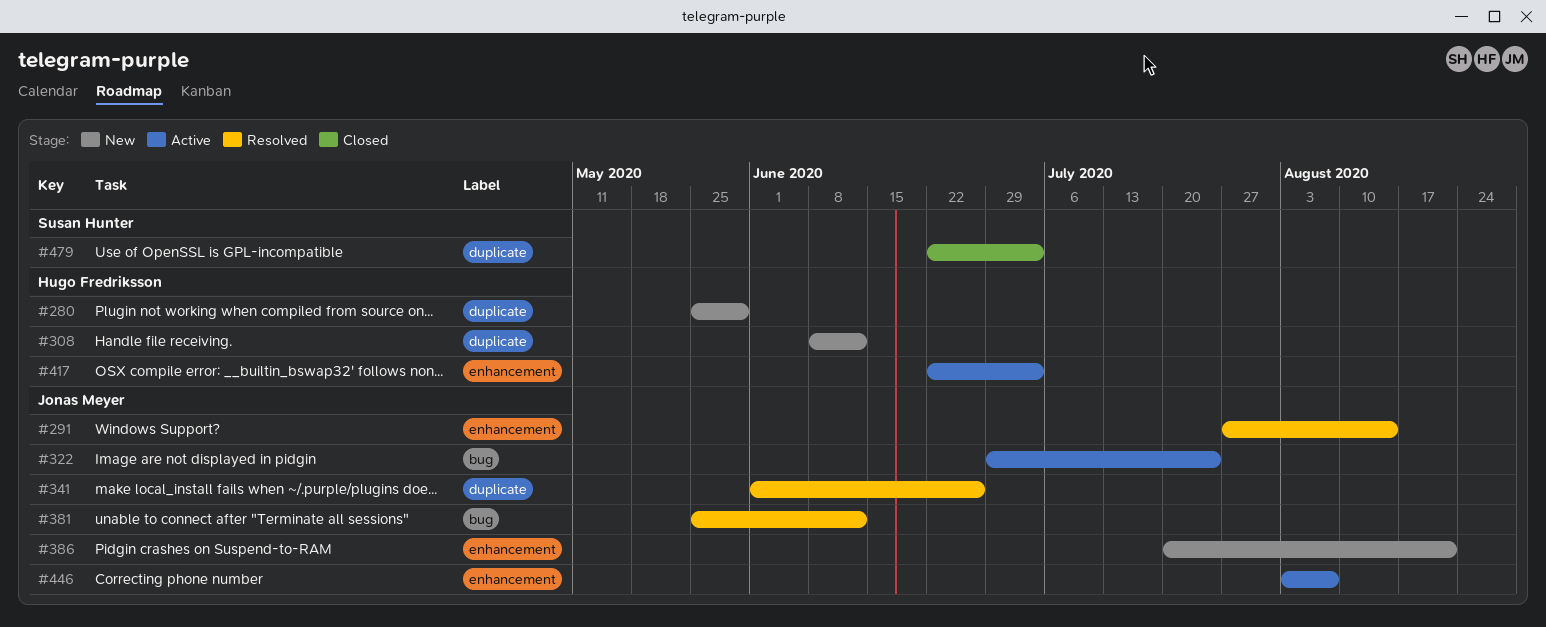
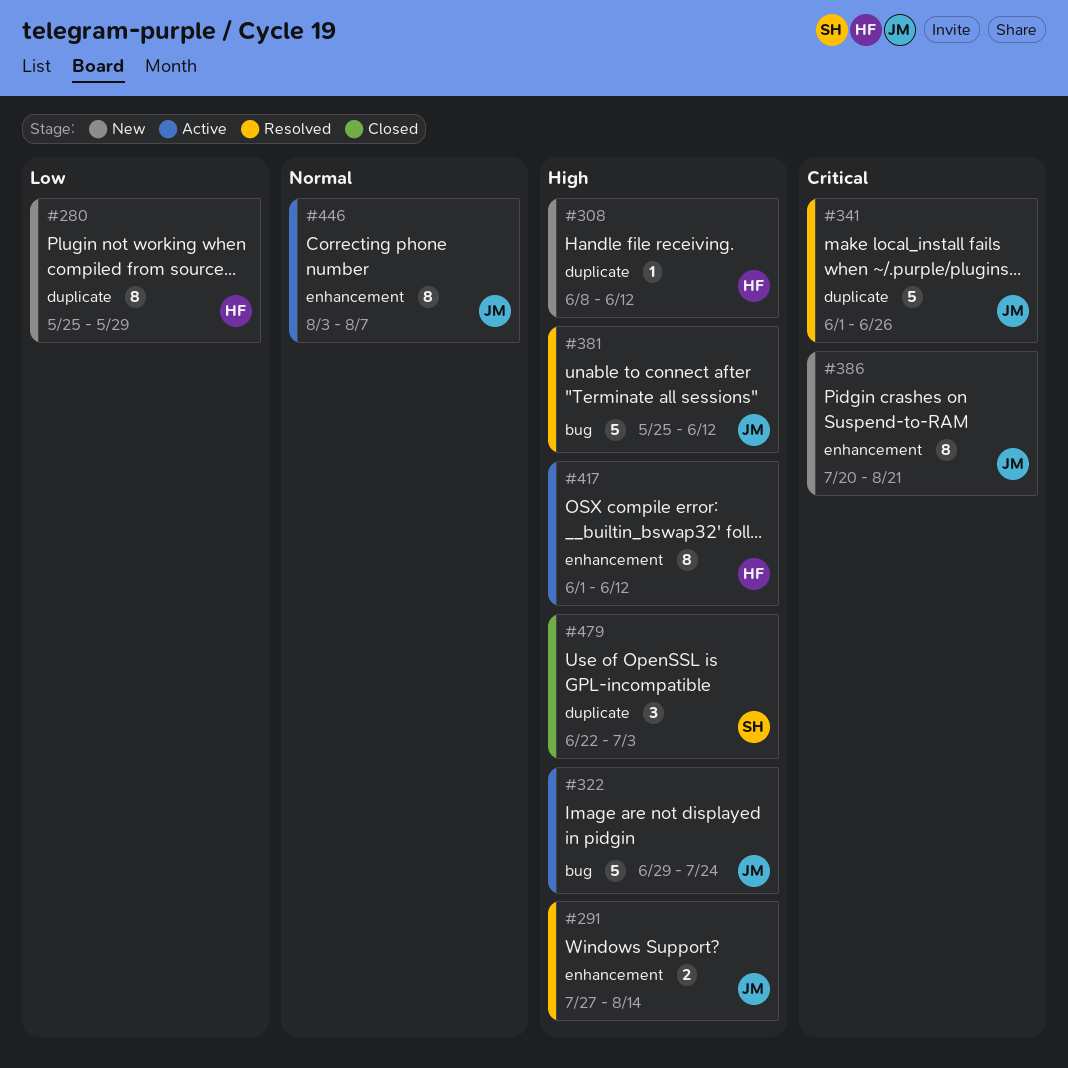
#417, start: Jun 22 -> Jun 1
#417, due: Jul 3 -> Jun 12

